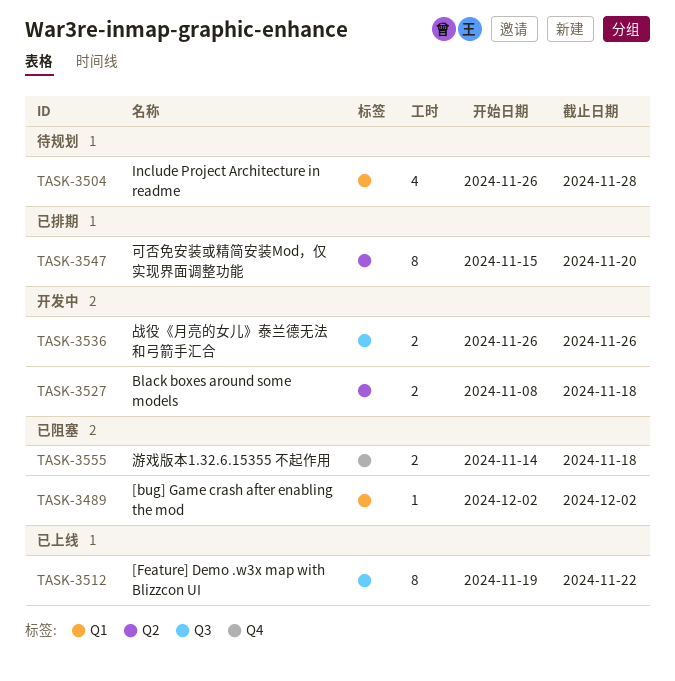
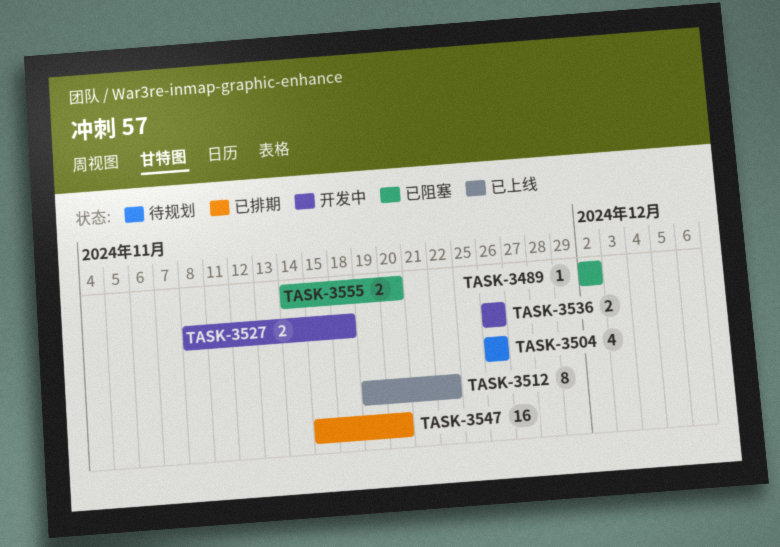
TASK-3504, due: Nov 28 -> Nov 26
TASK-3547, estimate: 8 -> 16
TASK-3555, due: Nov 18 -> Nov 20

